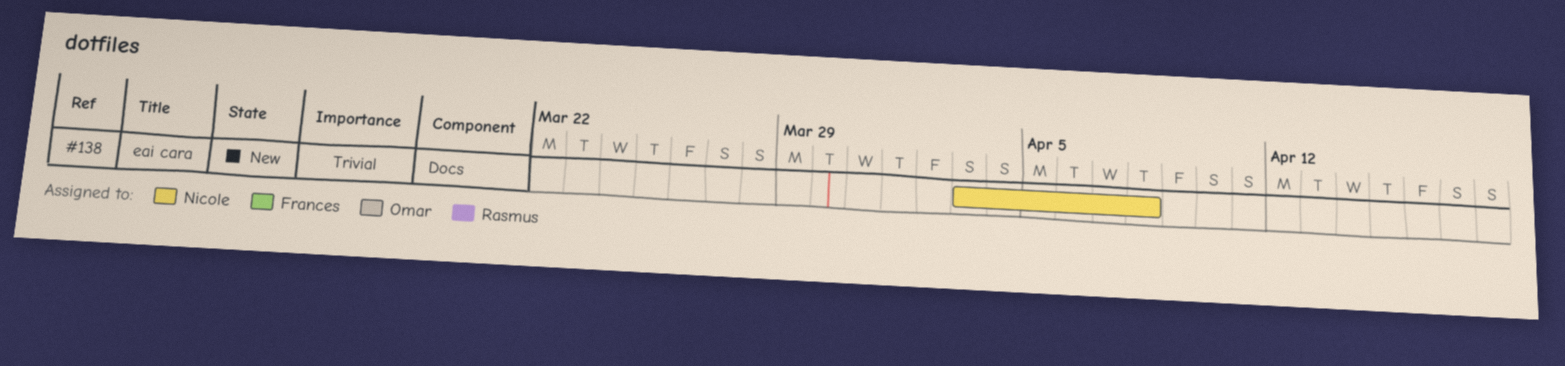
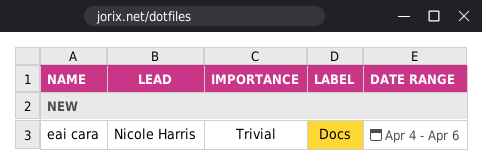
eai cara, start: Apr 3 -> Apr 4
eai cara, due: Apr 8 -> Apr 6

